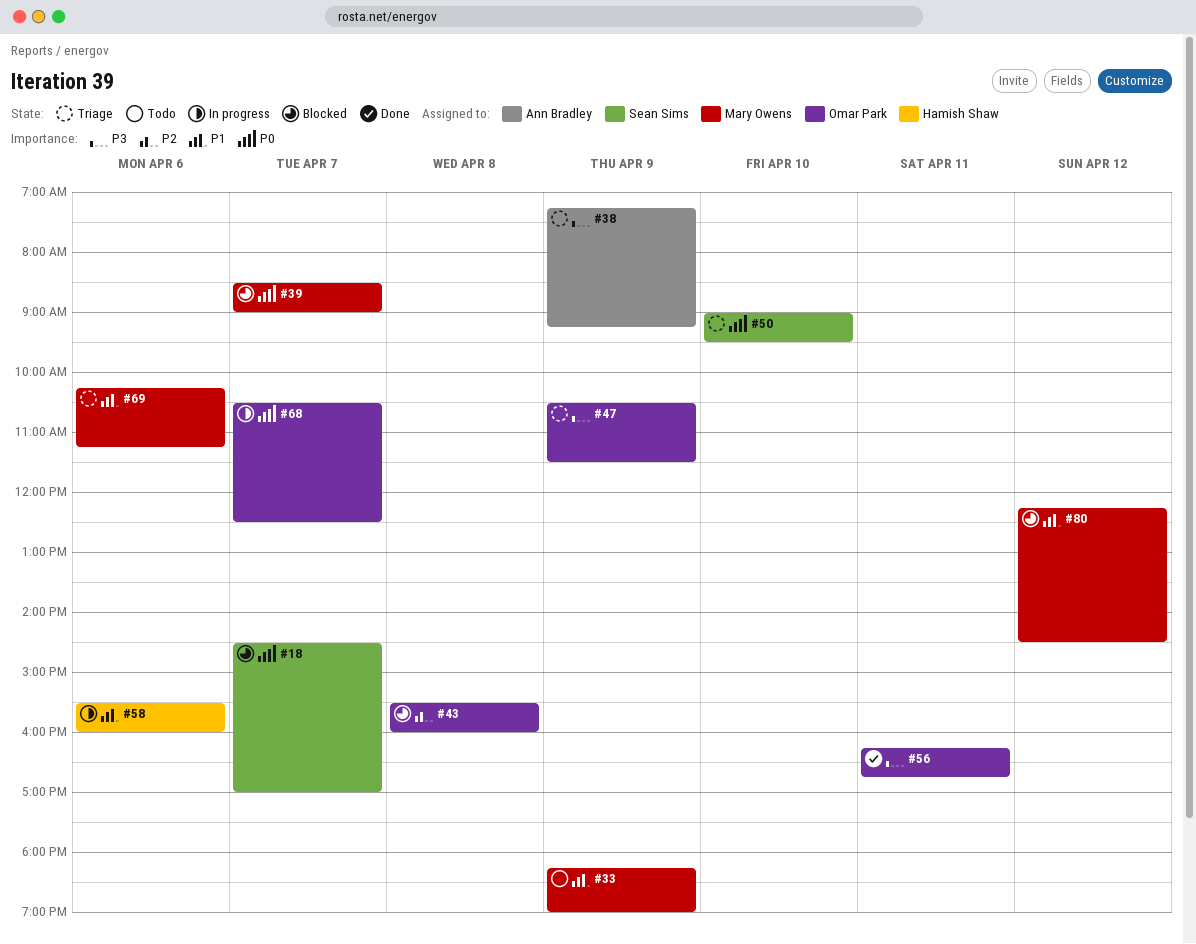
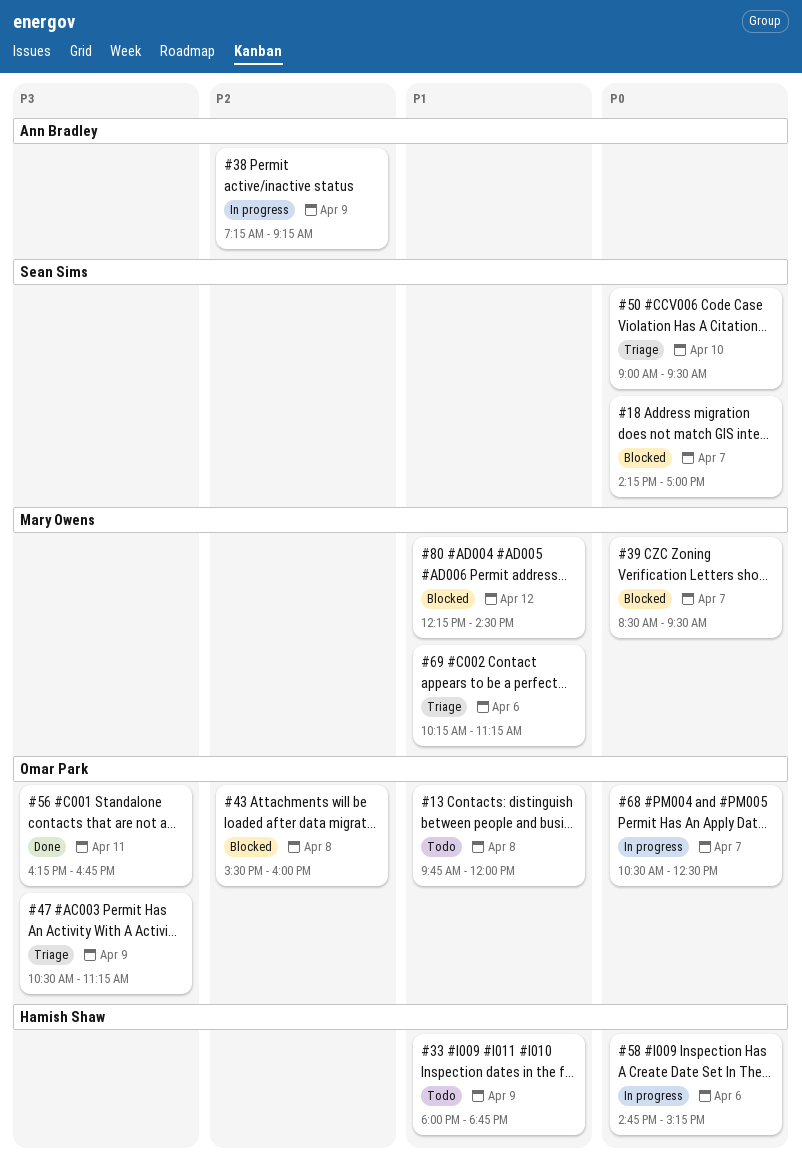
#13: none -> present
#18, begins: 14:30 -> 14:15
#33, owner: Mary Owens -> Hamish Shaw
#33, begins: 18:15 -> 18:00
#33, ends: 19:00 -> 18:45
#38, status: Triage -> In progress
#38, priority: P3 -> P2
#39, ends: 09:00 -> 09:30
#47, ends: 11:30 -> 11:15
#58, priority: P1 -> P0
#58, begins: 15:30 -> 14:45
#58, ends: 16:00 -> 15:15

